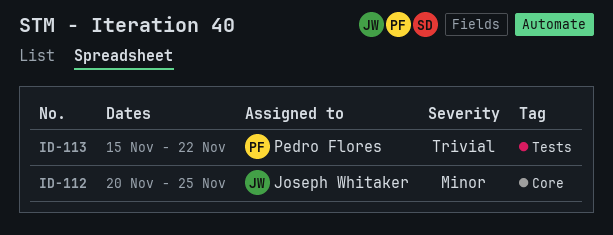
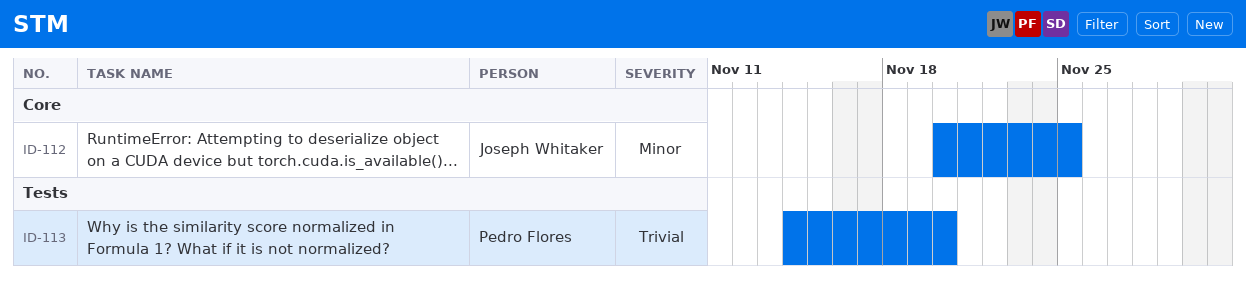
ID-113, start: Nov 15 -> Nov 14
ID-113, due: Nov 22 -> Nov 20

